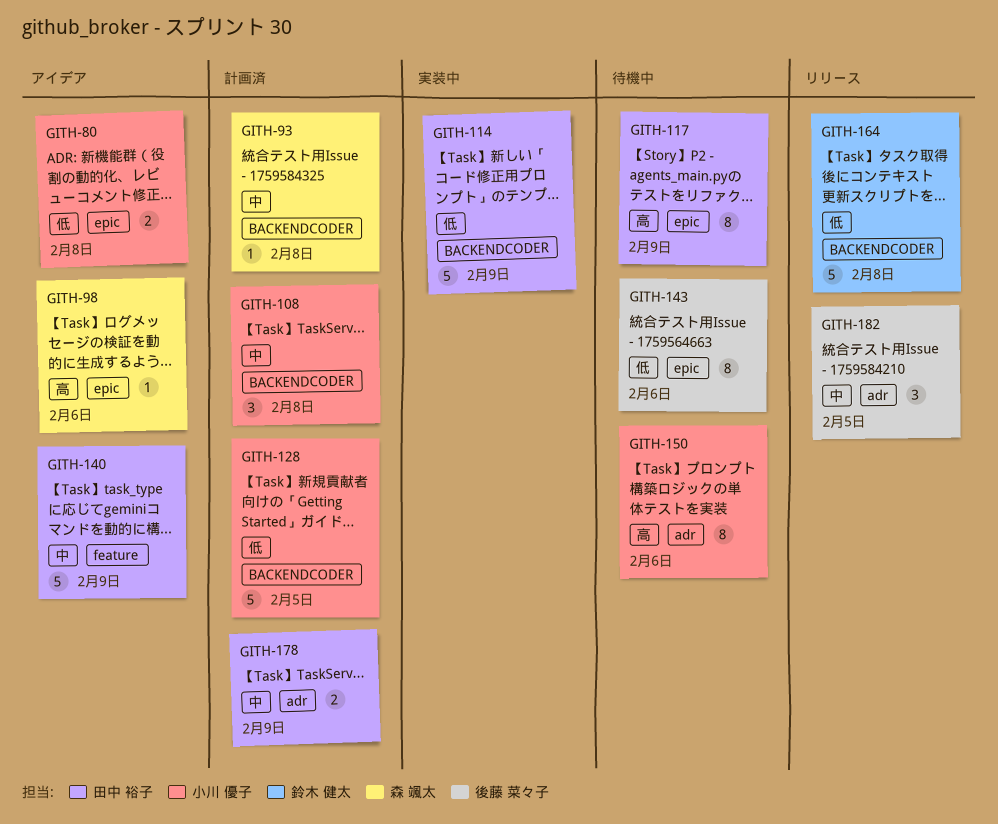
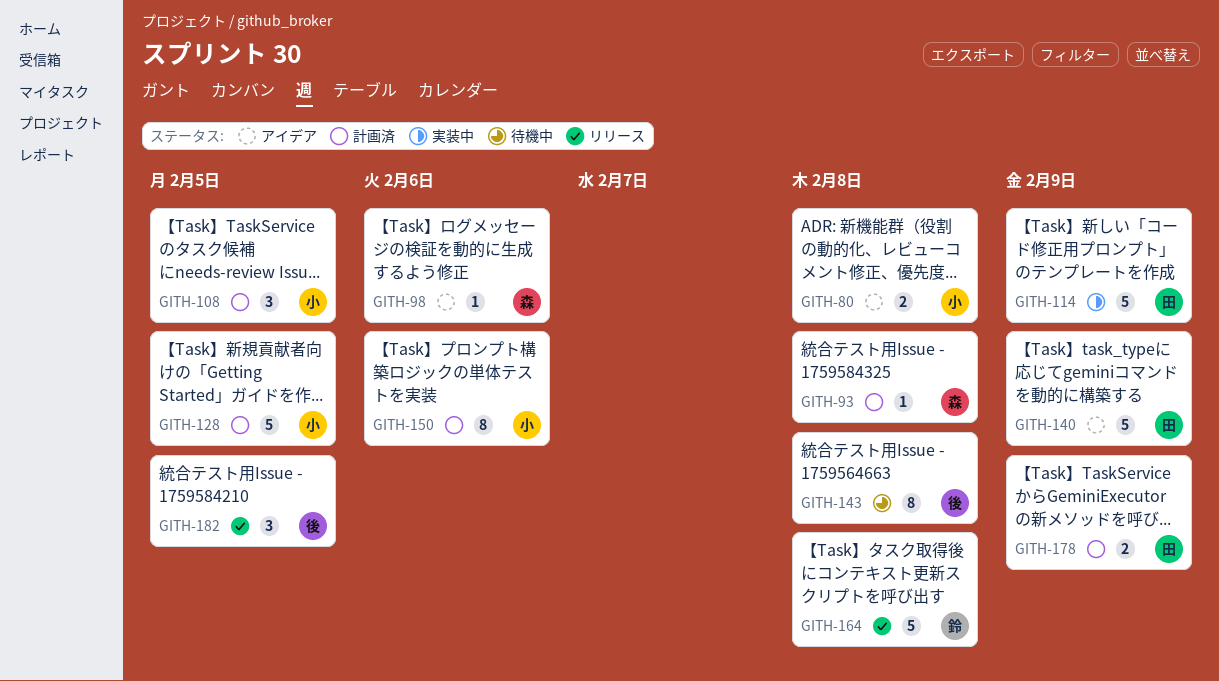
GITH-108, due: Feb 8 -> Feb 5
GITH-117: present -> none
GITH-143, due: Feb 6 -> Feb 8
GITH-150, status: 待機中 -> 計画済

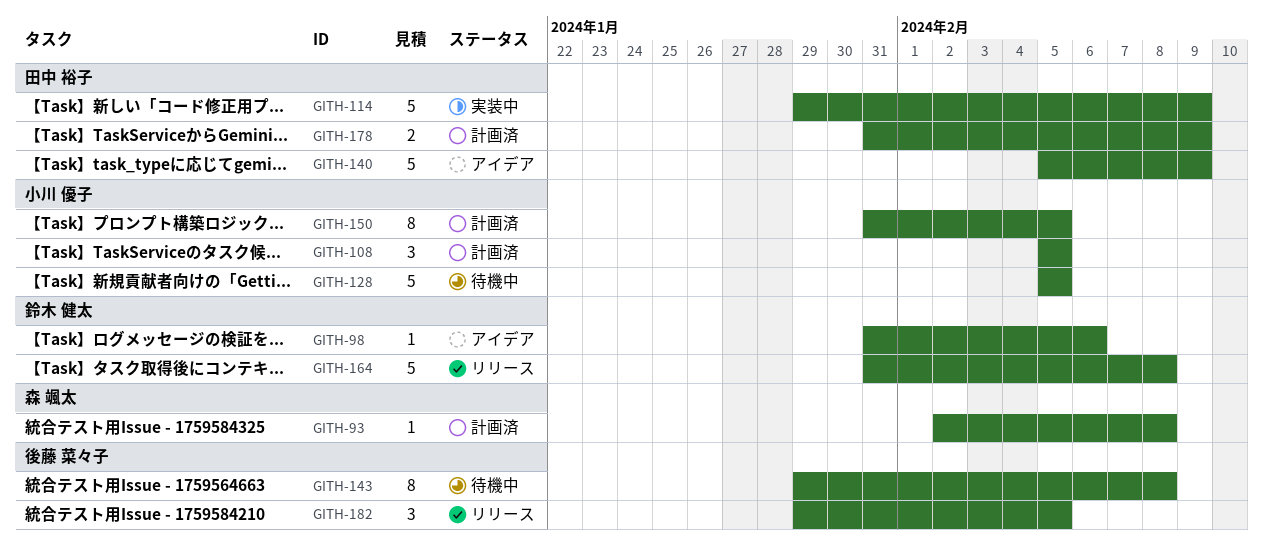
GITH-80: present -> none
GITH-98, owner: 森 颯太 -> 鈴木 健太
GITH-128, status: 計画済 -> 待機中
GITH-150, due: Feb 6 -> Feb 5

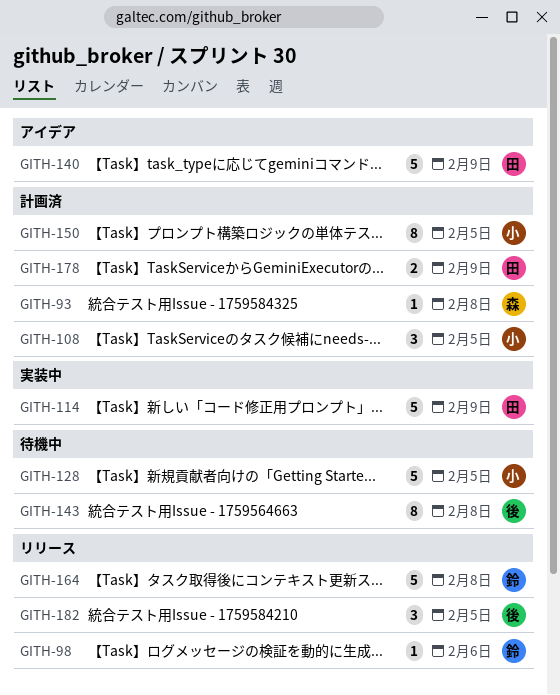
GITH-98, status: アイデア -> リリース

